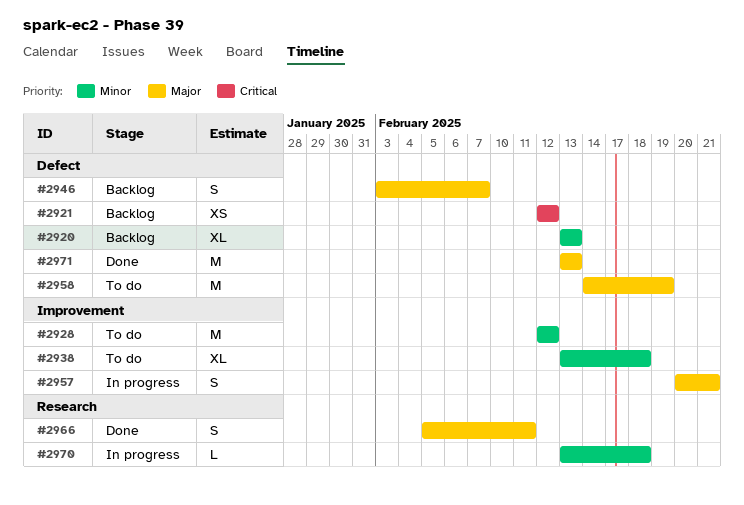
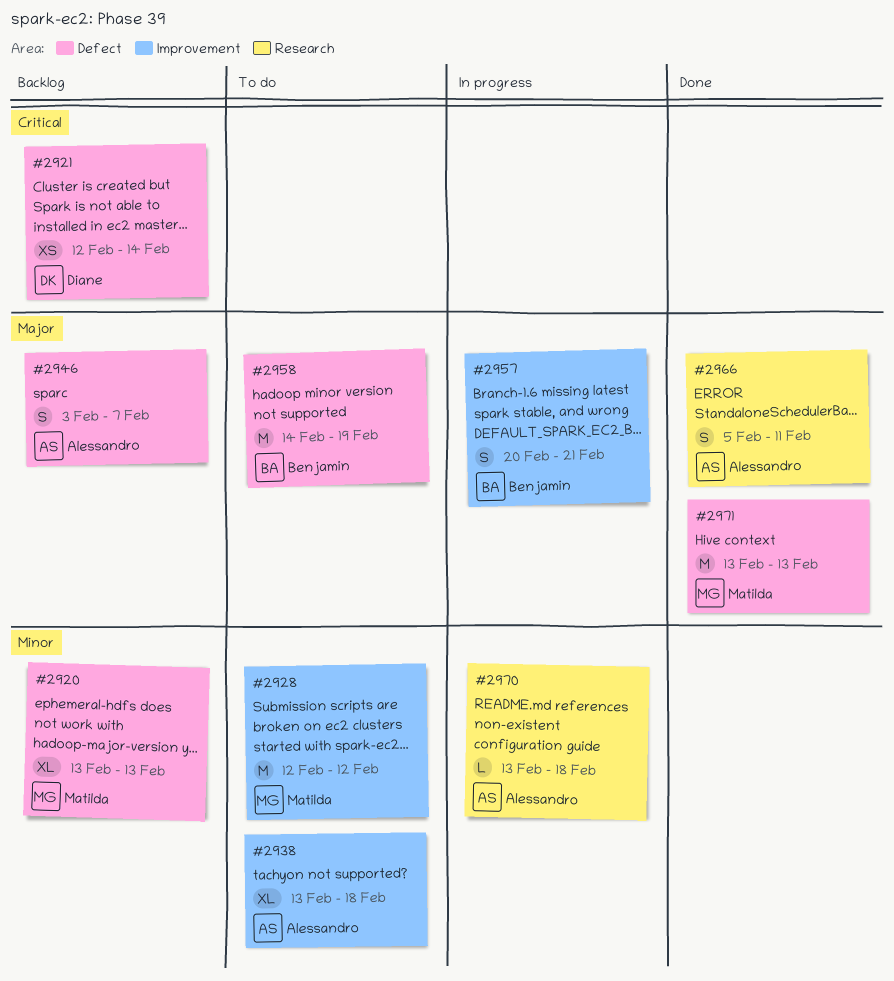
#2921, due: Feb 12 -> Feb 14

